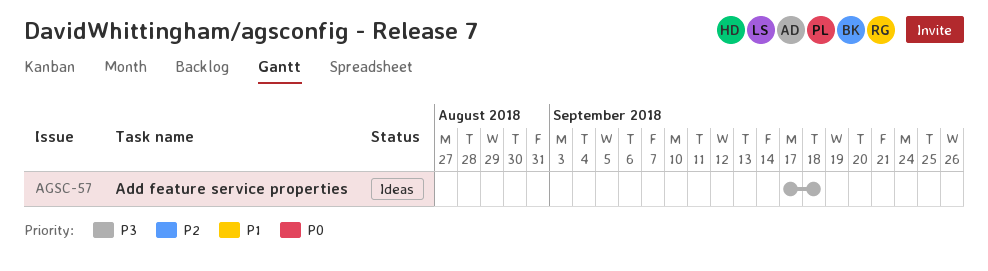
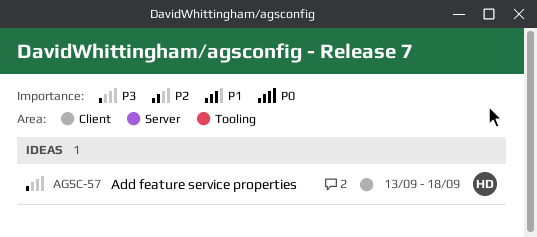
AGSC-57, start: Sep 17 -> Sep 13

